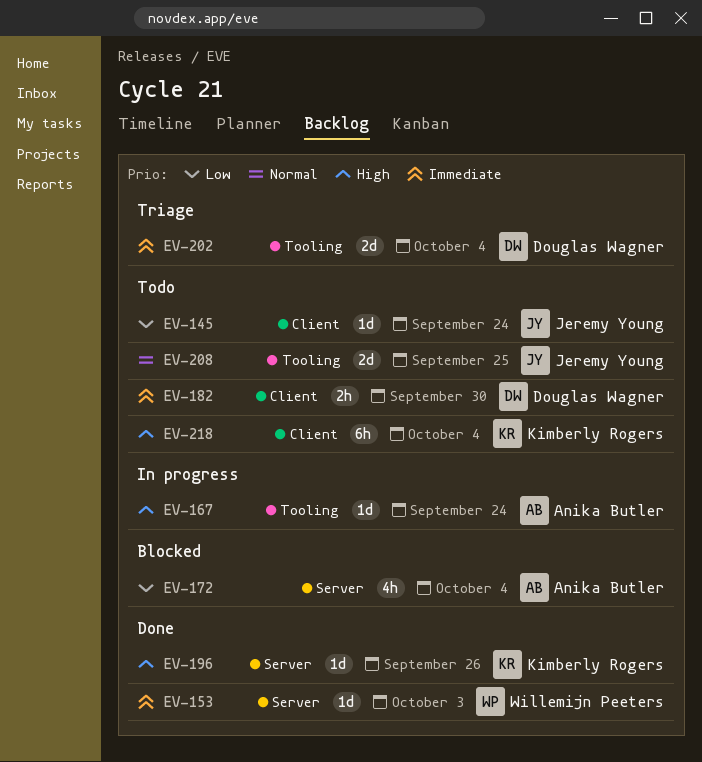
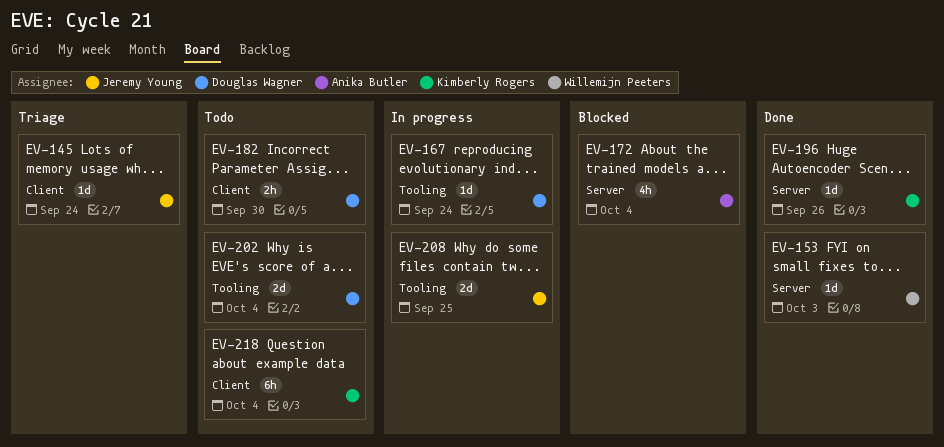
EV-145, status: Todo -> Triage
EV-167, owner: Anika Butler -> Douglas Wagner
EV-202, status: Triage -> Todo
EV-208, status: Todo -> In progress

